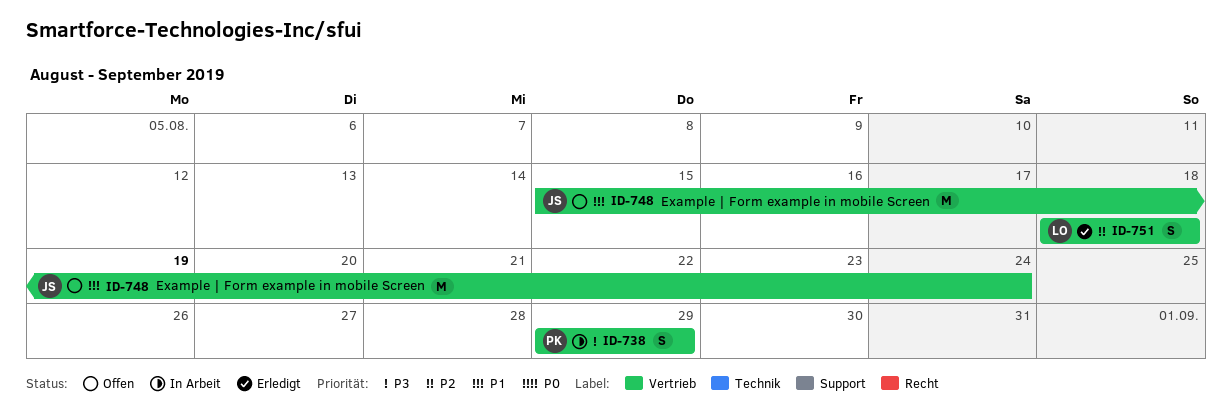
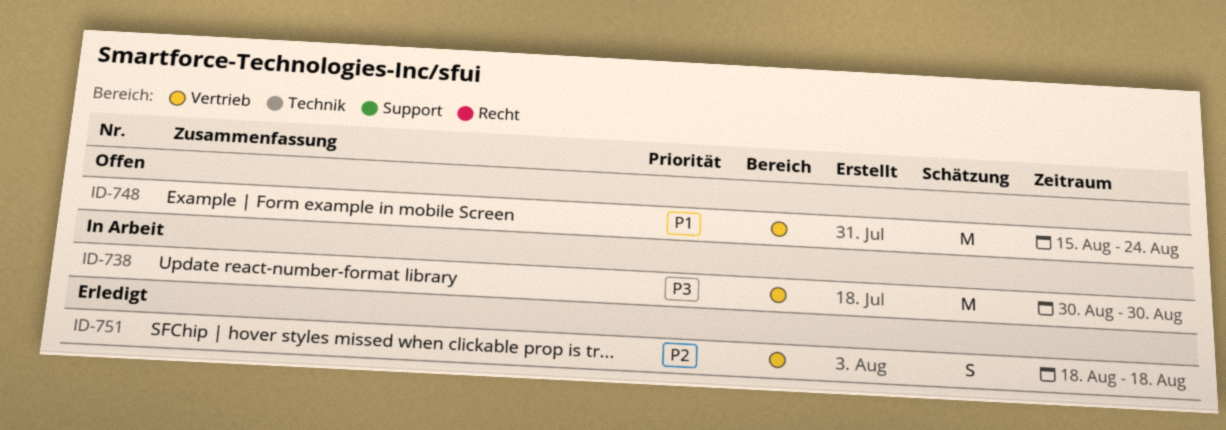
ID-738, estimate: S -> M
ID-738, start: Aug 29 -> Aug 30
ID-738, due: Aug 29 -> Aug 30

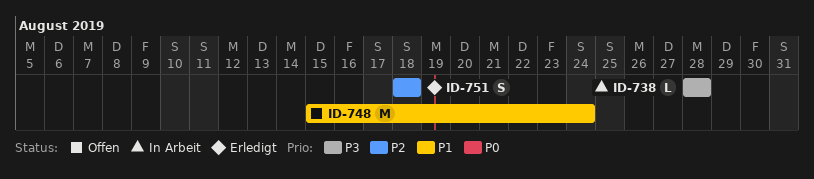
ID-738, estimate: M -> L
ID-738, start: Aug 30 -> Aug 28
ID-738, due: Aug 30 -> Aug 28

